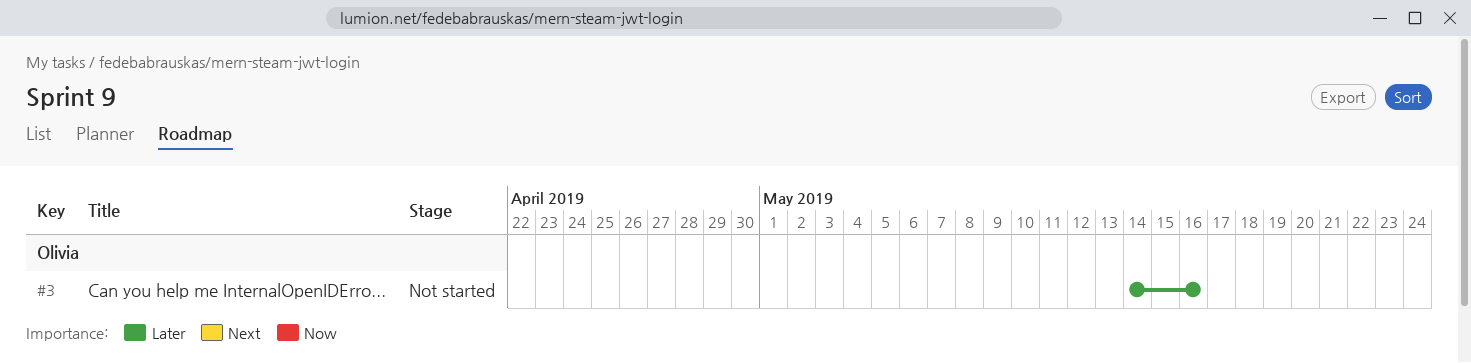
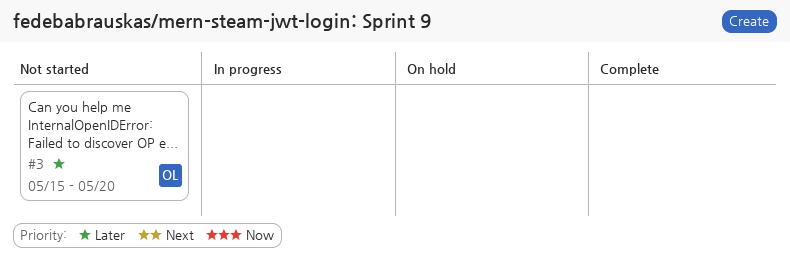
#3, start: May 14 -> May 15
#3, due: May 16 -> May 20

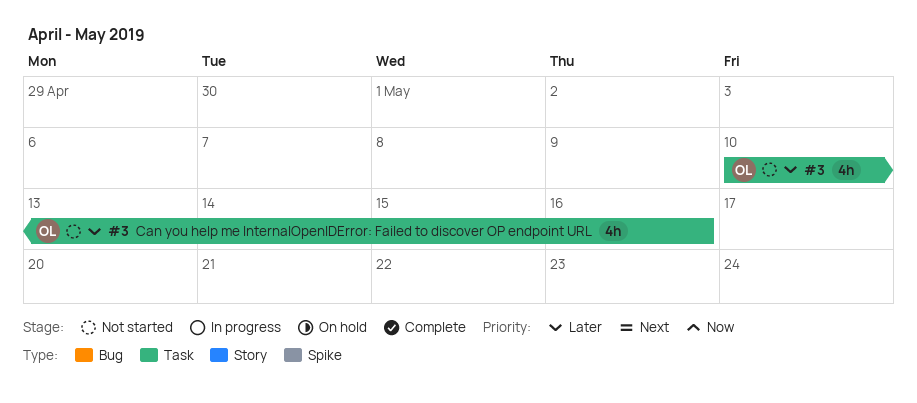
#3, start: May 15 -> May 10
#3, due: May 20 -> May 16

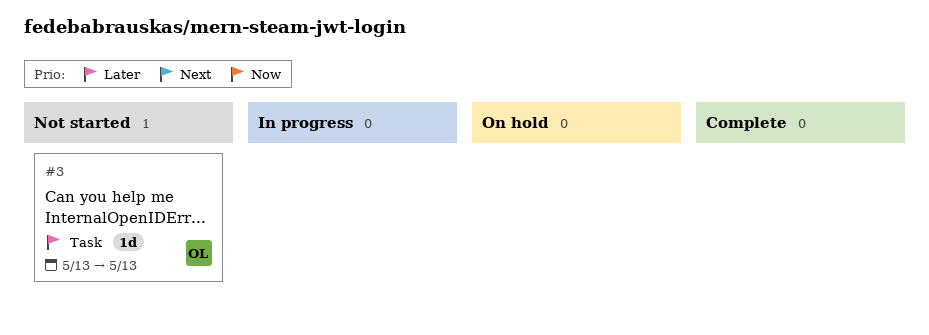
#3, estimate: 4h -> 1d
#3, start: May 10 -> May 13
#3, due: May 16 -> May 13

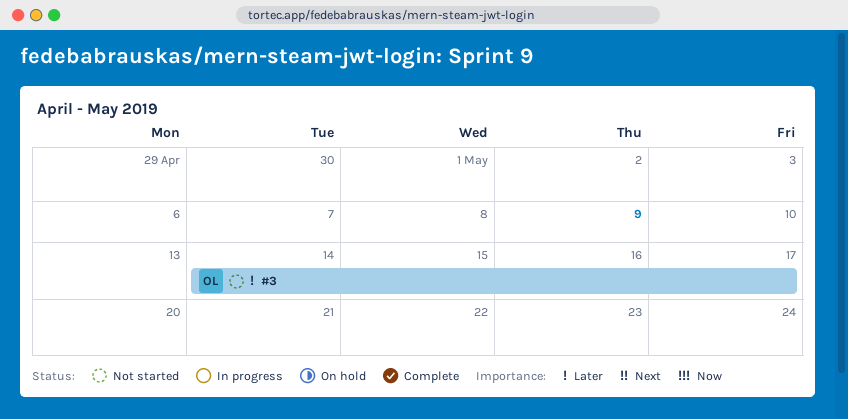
#3, start: May 13 -> May 14
#3, due: May 13 -> May 17

